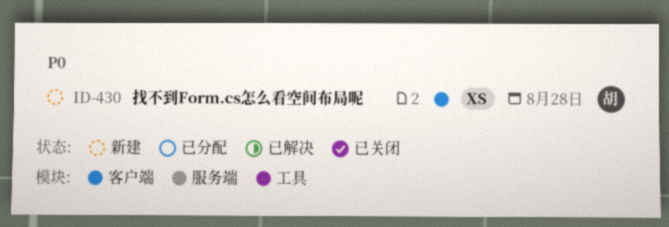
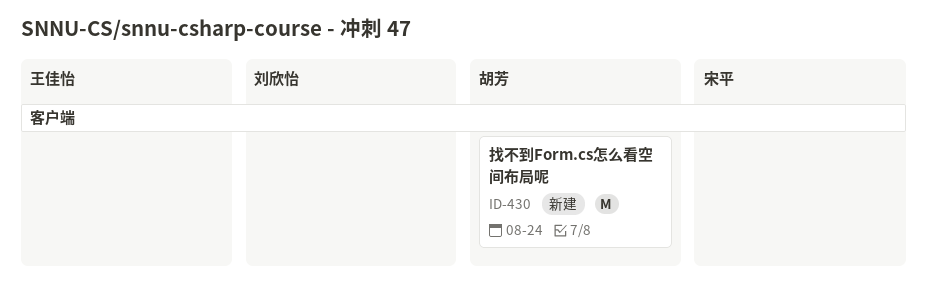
ID-430, estimate: XS -> M
ID-430, due: Aug 28 -> Aug 24

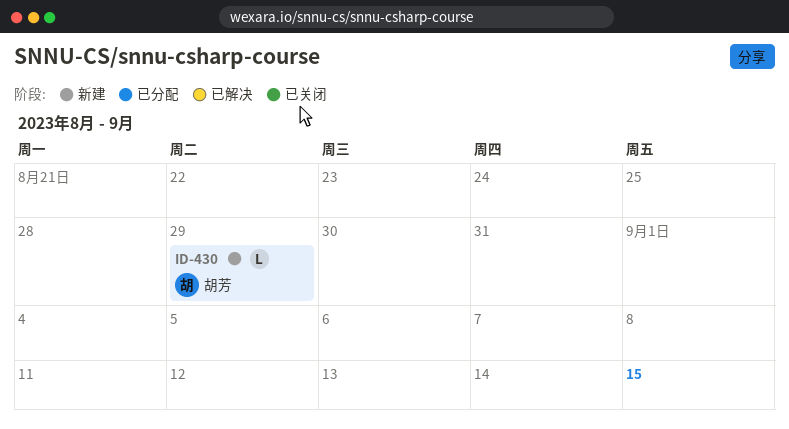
ID-430, estimate: M -> L
ID-430, due: Aug 24 -> Aug 29

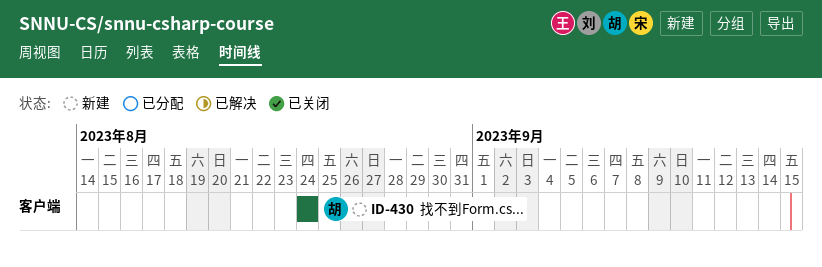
ID-430, due: Aug 29 -> Aug 24

